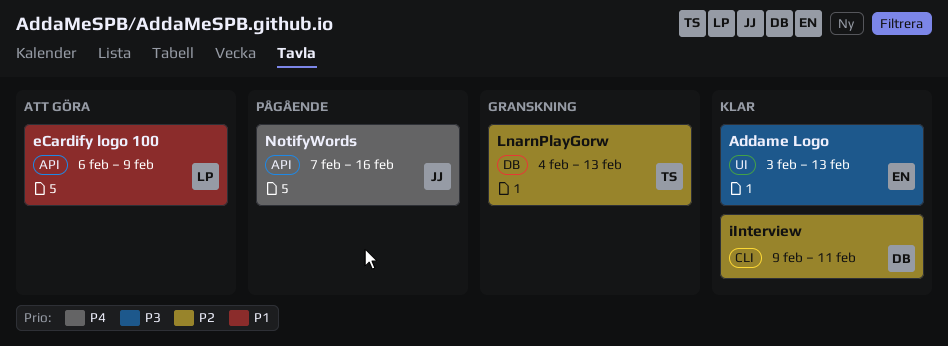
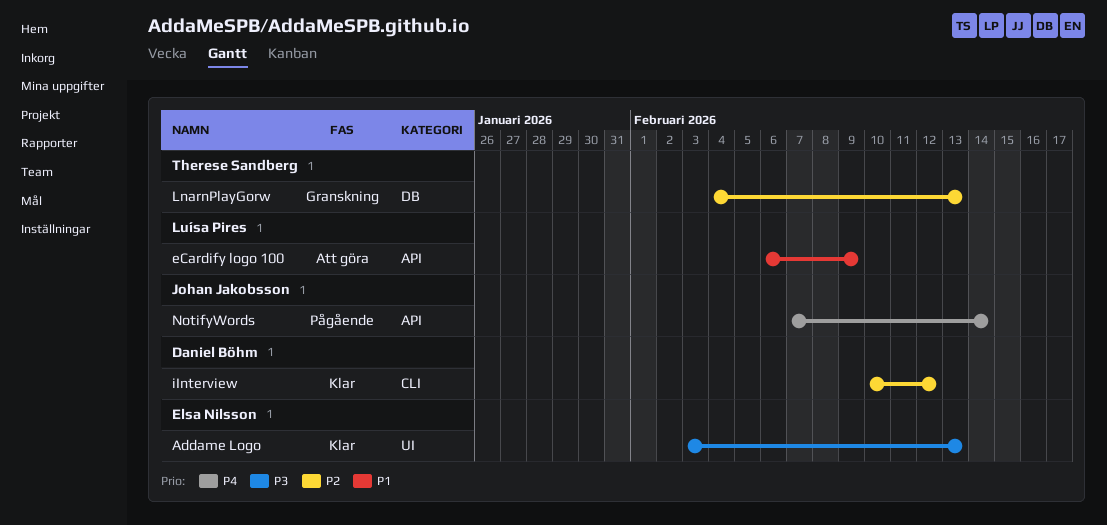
iInterview, start: Feb 9 -> Feb 10
iInterview, due: Feb 11 -> Feb 12
NotifyWords, due: Feb 16 -> Feb 14

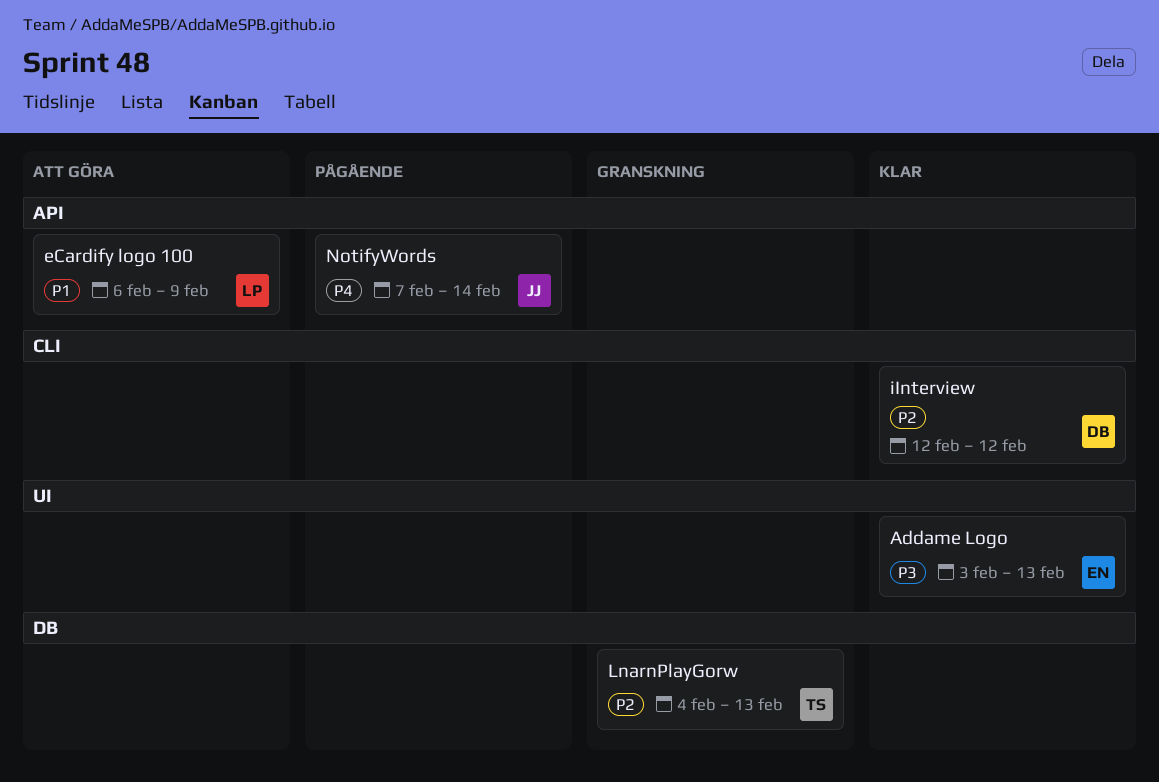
iInterview, start: Feb 10 -> Feb 12

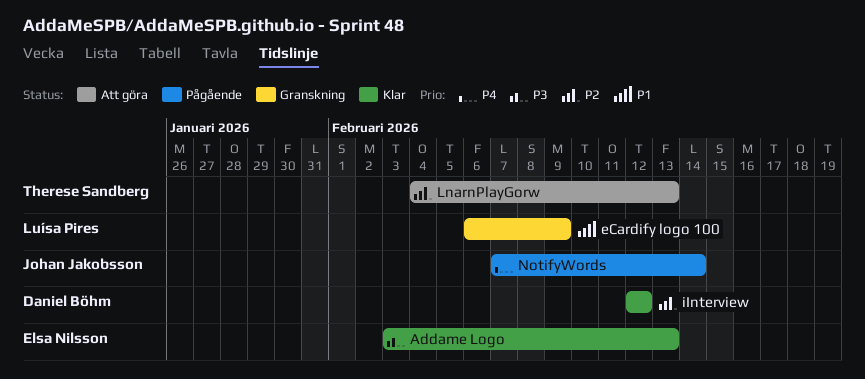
eCardify logo 100, status: Att göra -> Granskning
LnarnPlayGorw, status: Granskning -> Att göra

